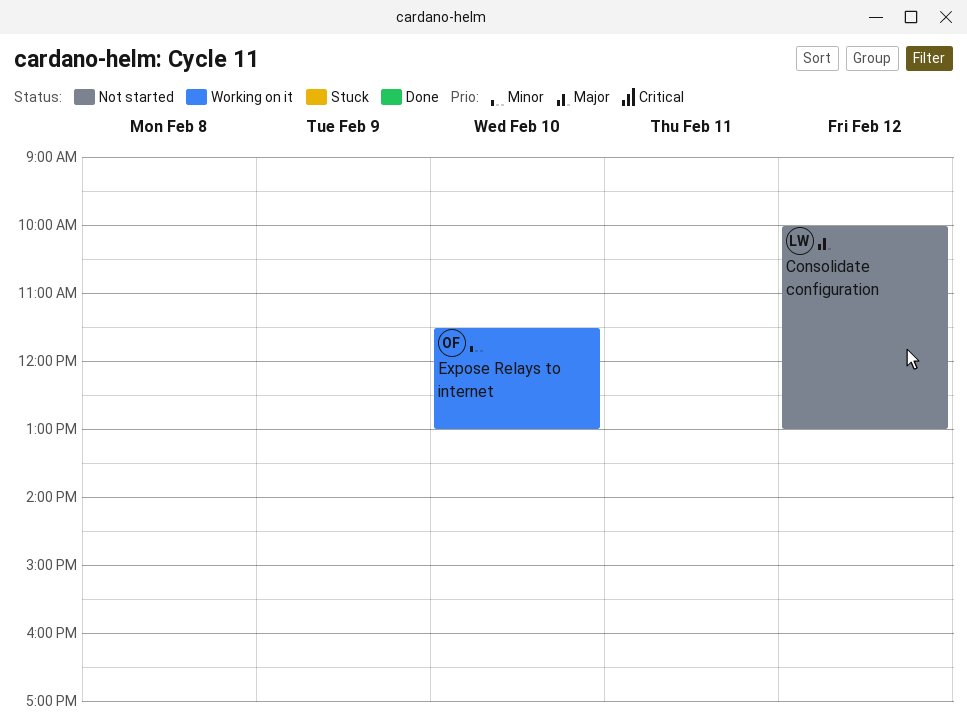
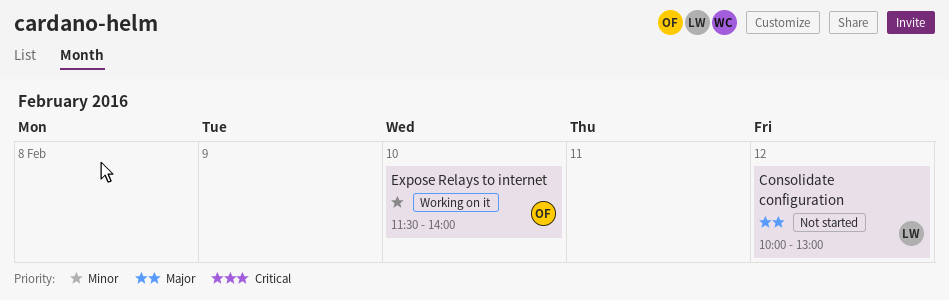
Expose Relays to internet, ends: 13:00 -> 14:00

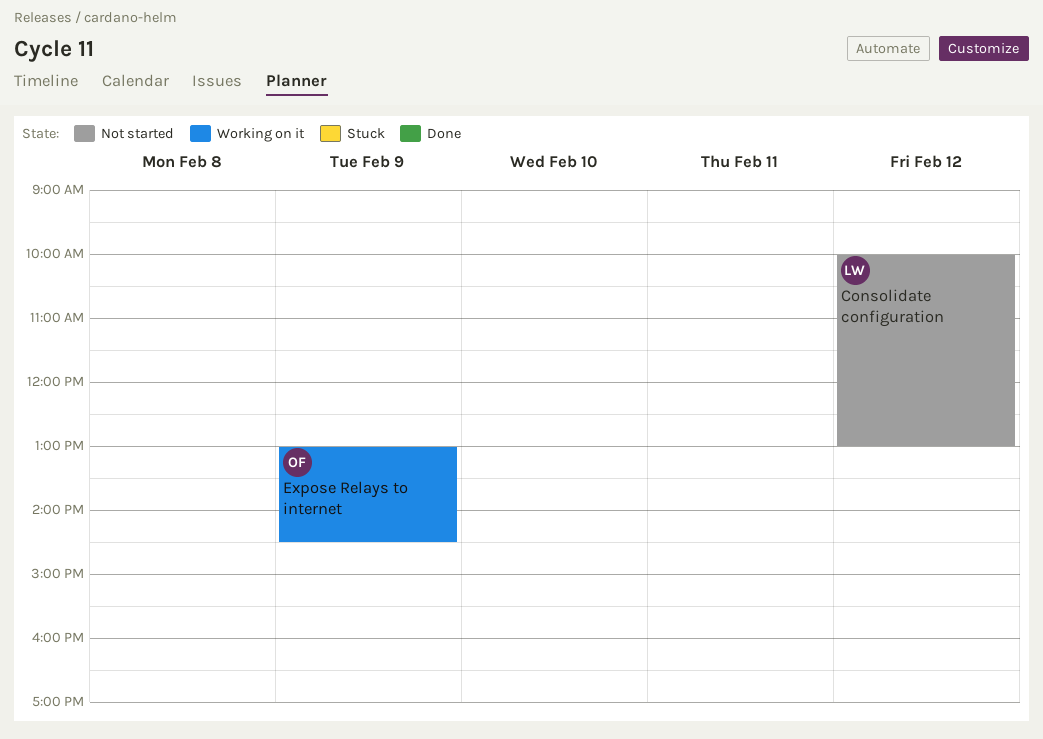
Expose Relays to internet, day: Feb 10 -> Feb 9
Expose Relays to internet, begins: 11:30 -> 13:00
Expose Relays to internet, ends: 14:00 -> 14:30

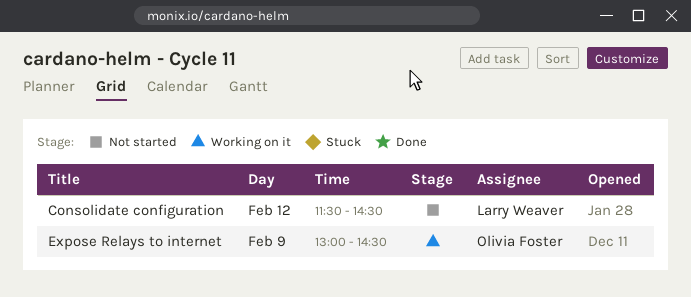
Consolidate configuration, begins: 10:00 -> 11:30
Consolidate configuration, ends: 13:00 -> 14:30

